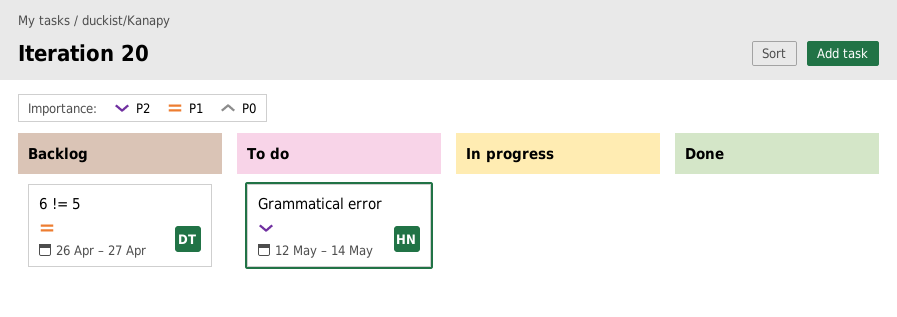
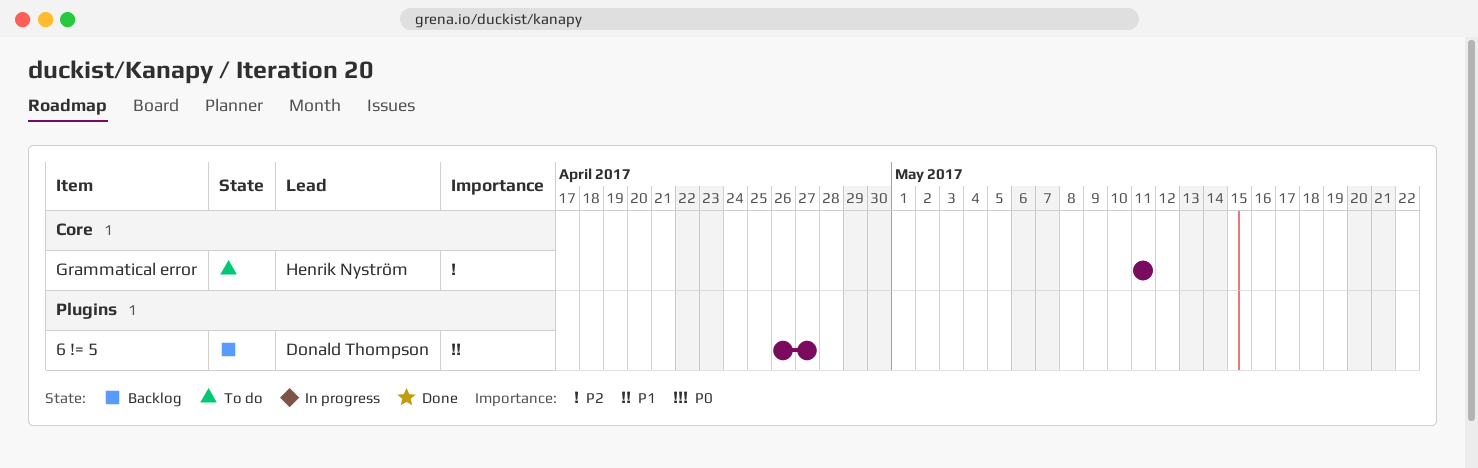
Grammatical error, start: May 12 -> May 11
Grammatical error, due: May 14 -> May 11

